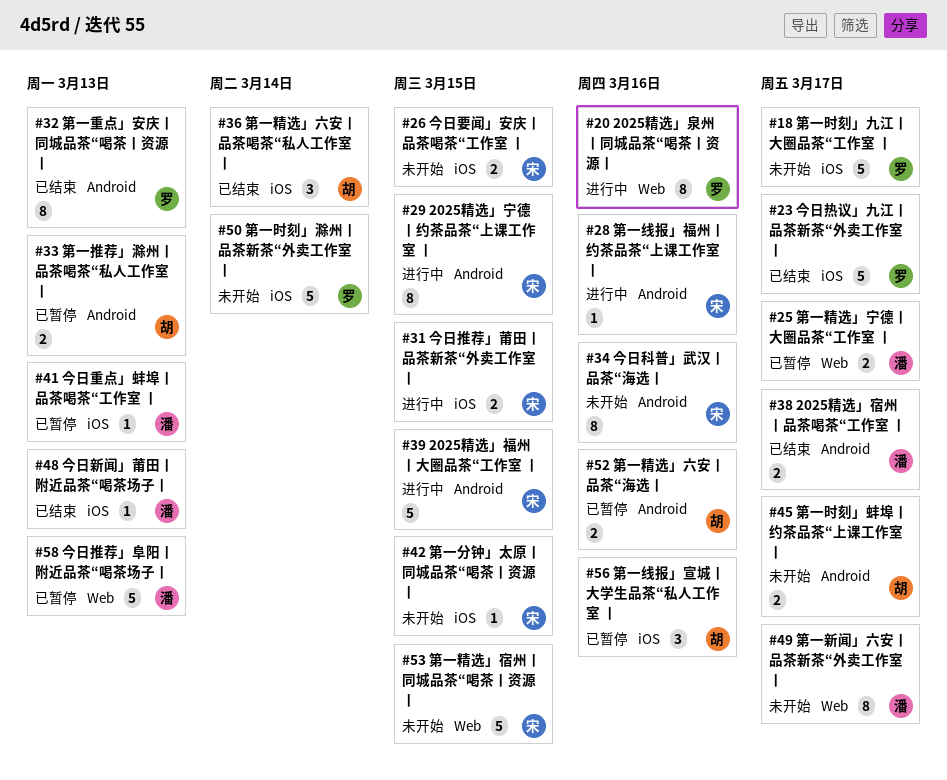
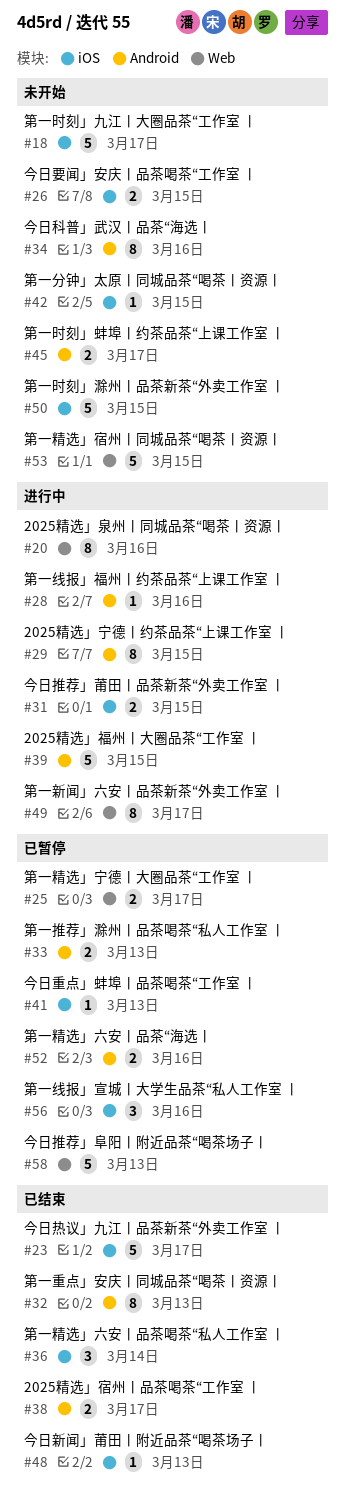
#49, status: 未开始 -> 进行中
#50, due: Mar 14 -> Mar 15

